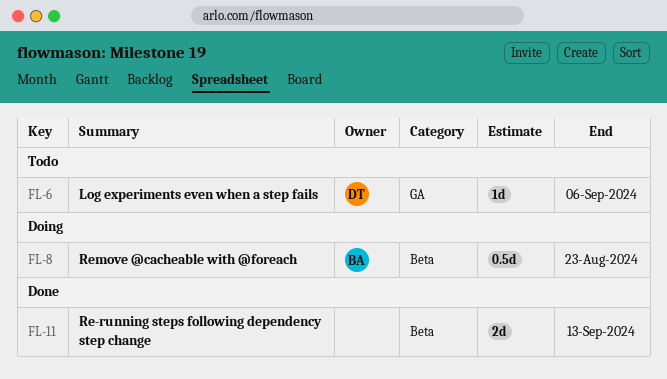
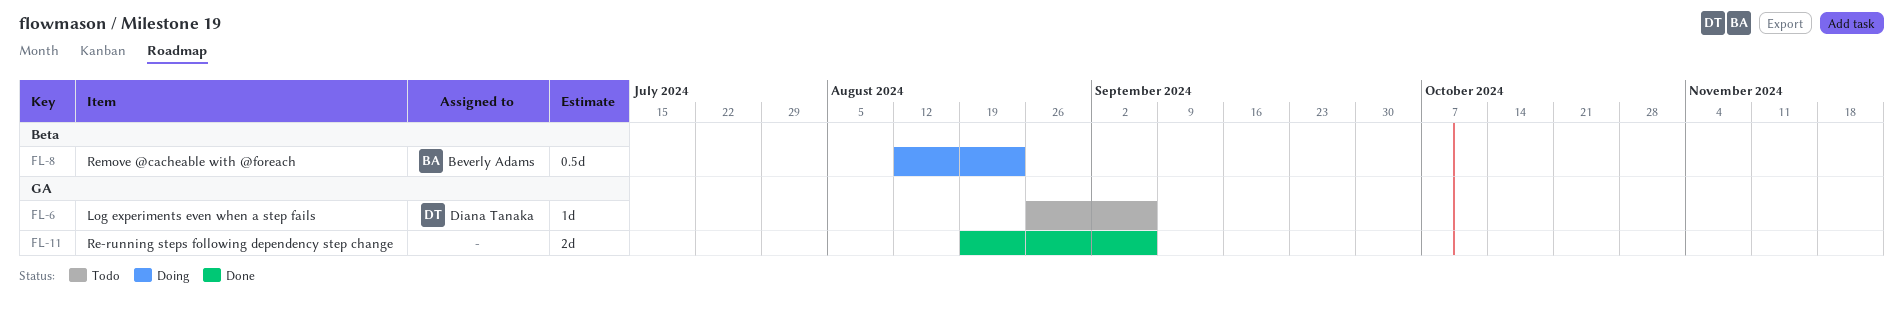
FL-11, label: Beta -> GA
FL-11, due: Sep 13 -> Sep 6

